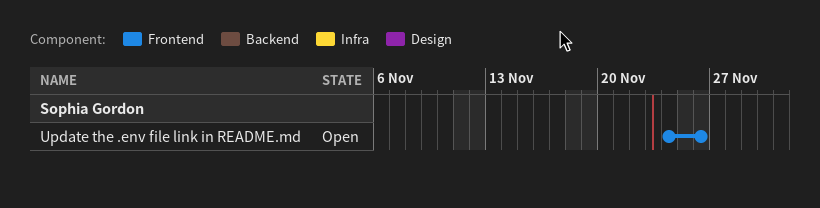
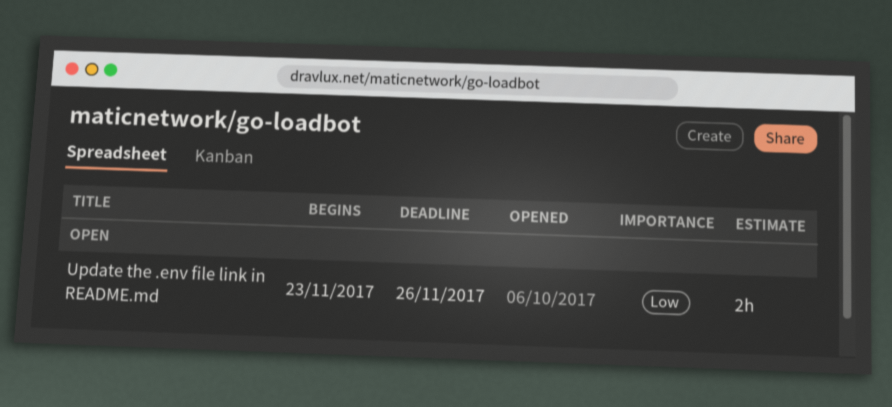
Update the .env file link in README.md, start: Nov 24 -> Nov 23

